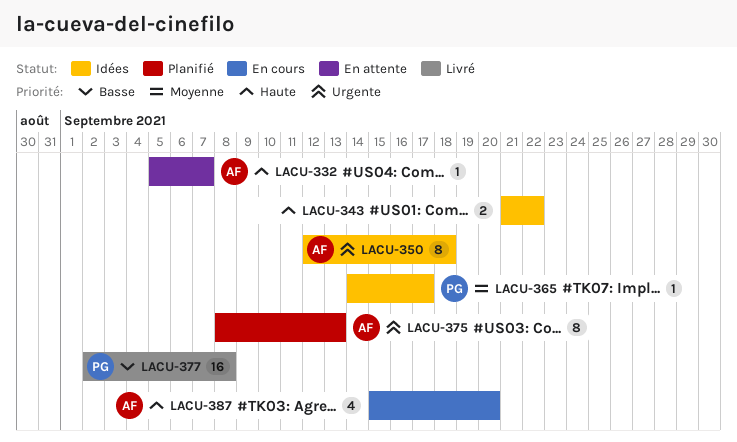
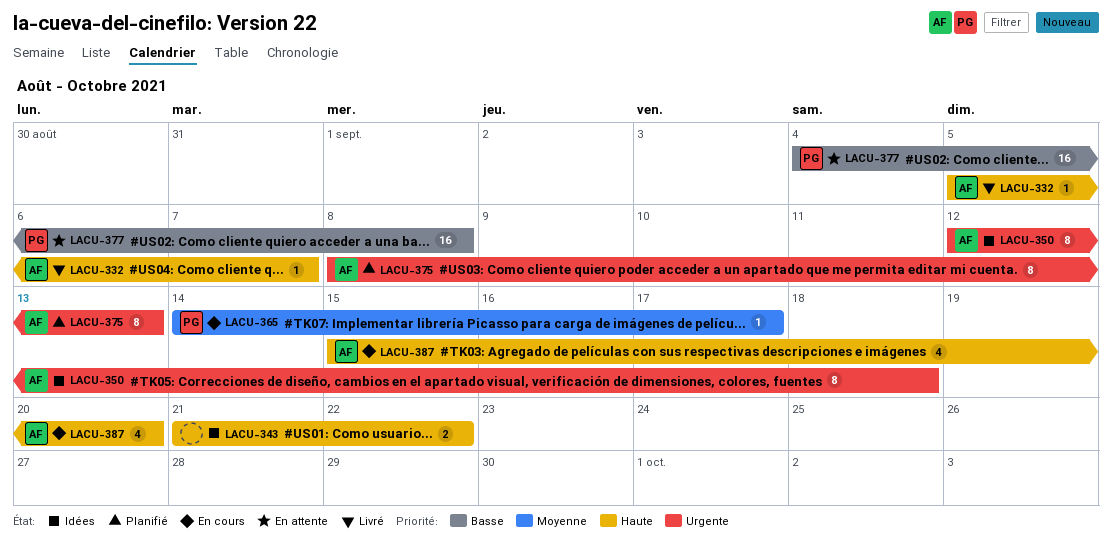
LACU-332, status: En attente -> Livré
LACU-365, status: Idées -> En cours
LACU-377, status: Livré -> En attente
LACU-377, start: Sep 2 -> Sep 4

